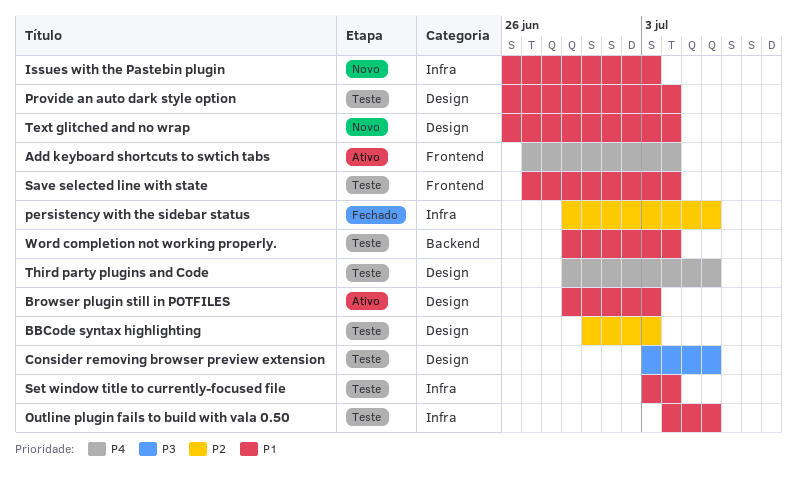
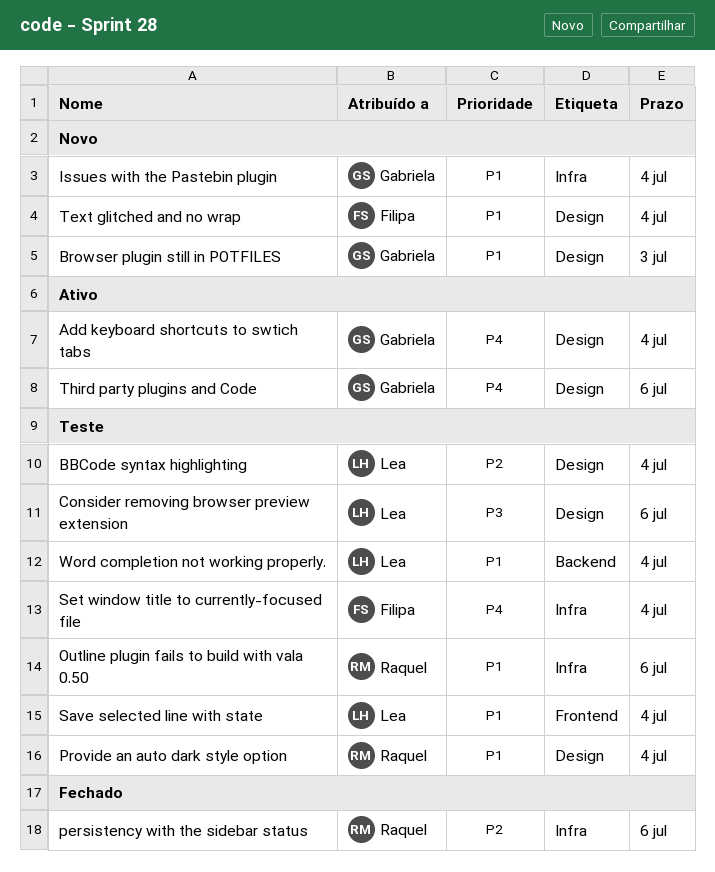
Add keyboard shortcuts to swtich tabs, label: Frontend -> Design
BBCode syntax highlighting, due: Jul 3 -> Jul 4
Browser plugin still in POTFILES, status: Ativo -> Novo
Issues with the Pastebin plugin, due: Jul 3 -> Jul 4
Set window title to currently-focused file, priority: P1 -> P4
Third party plugins and Code, status: Teste -> Ativo

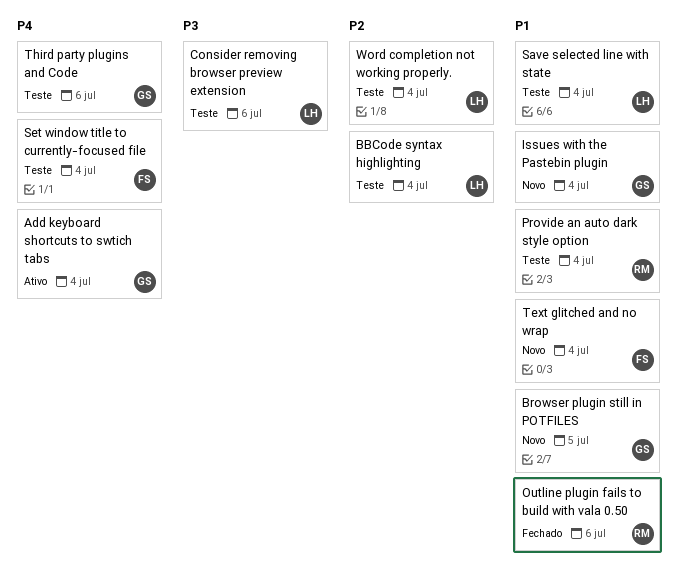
Browser plugin still in POTFILES, due: Jul 3 -> Jul 5
Outline plugin fails to build with vala 0.50, status: Teste -> Fechado
persistency with the sidebar status: present -> none
Third party plugins and Code, status: Ativo -> Teste
Word completion not working properly., priority: P1 -> P2

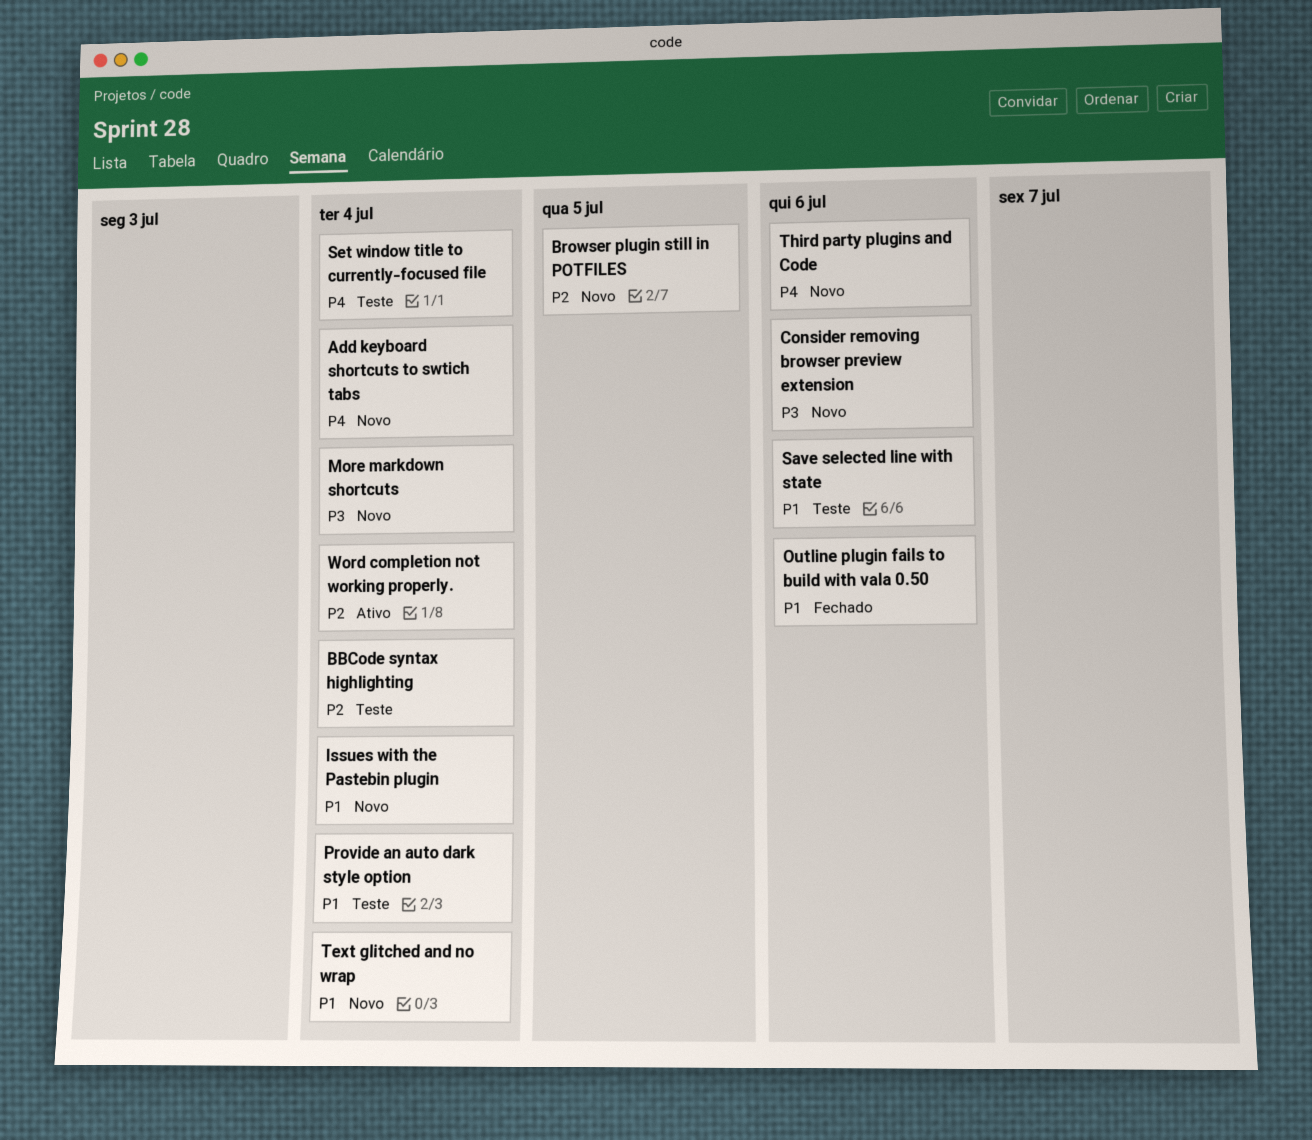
Add keyboard shortcuts to swtich tabs, status: Ativo -> Novo
Browser plugin still in POTFILES, priority: P1 -> P2
Consider removing browser preview extension, status: Teste -> Novo
More markdown shortcuts: none -> present
Save selected line with state, due: Jul 4 -> Jul 6
Third party plugins and Code, status: Teste -> Novo
Word completion not working properly., status: Teste -> Ativo

